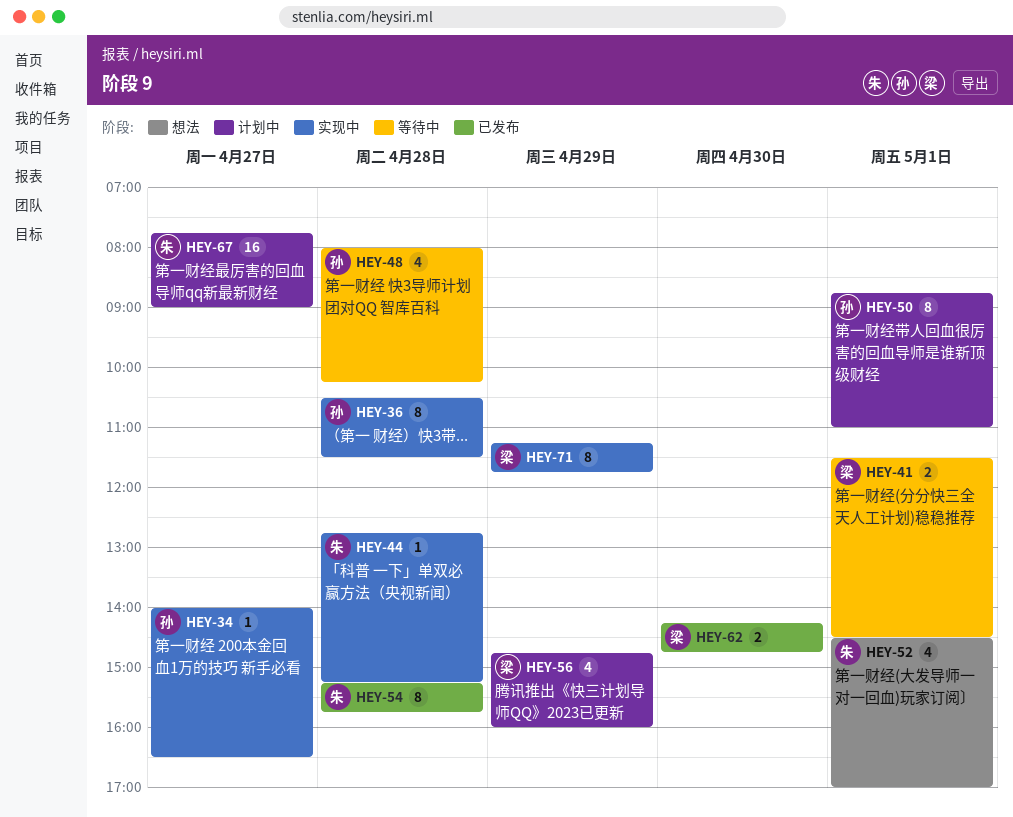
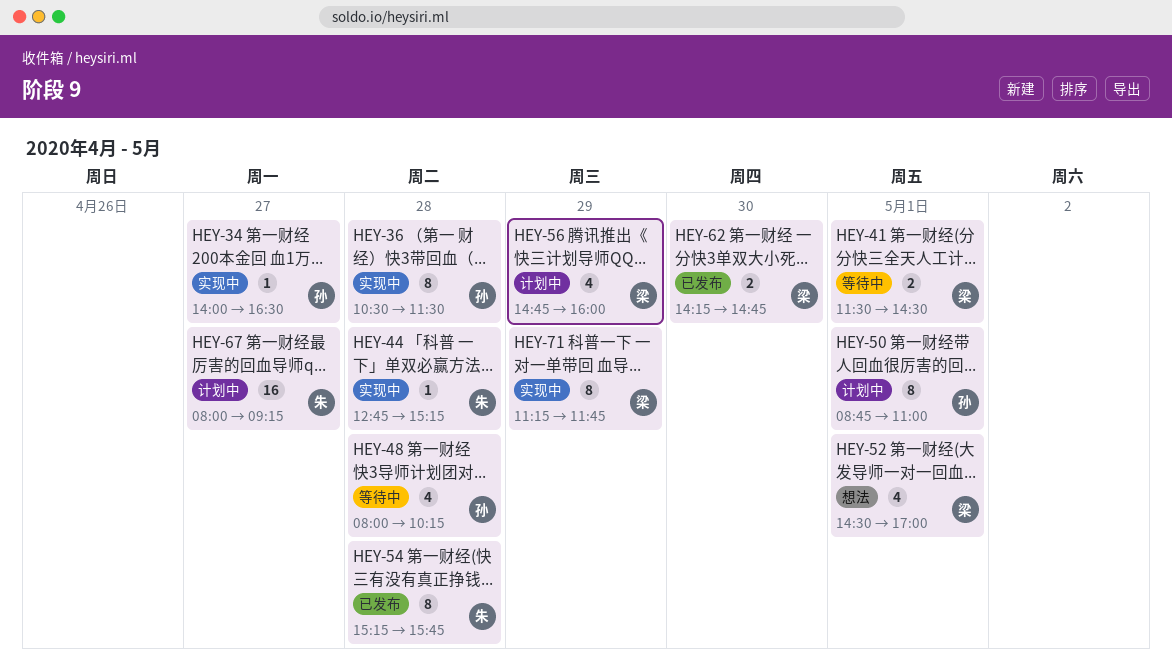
HEY-52, owner: 朱 -> 梁
HEY-67, begins: 07:45 -> 08:00
HEY-67, ends: 09:00 -> 09:15

